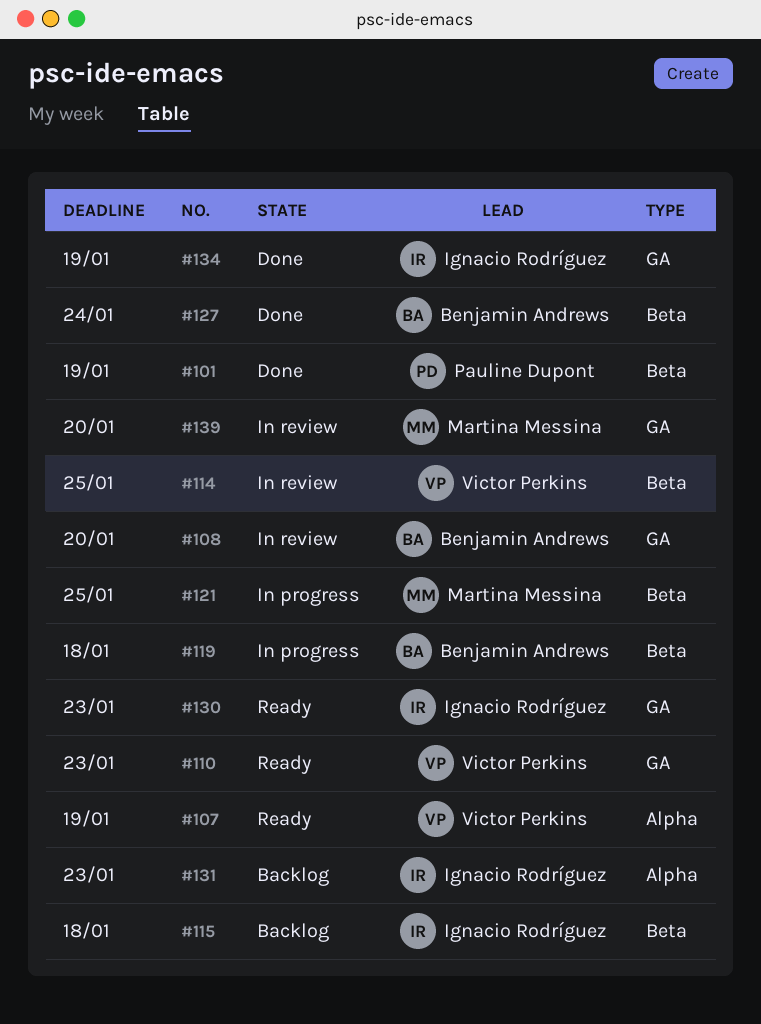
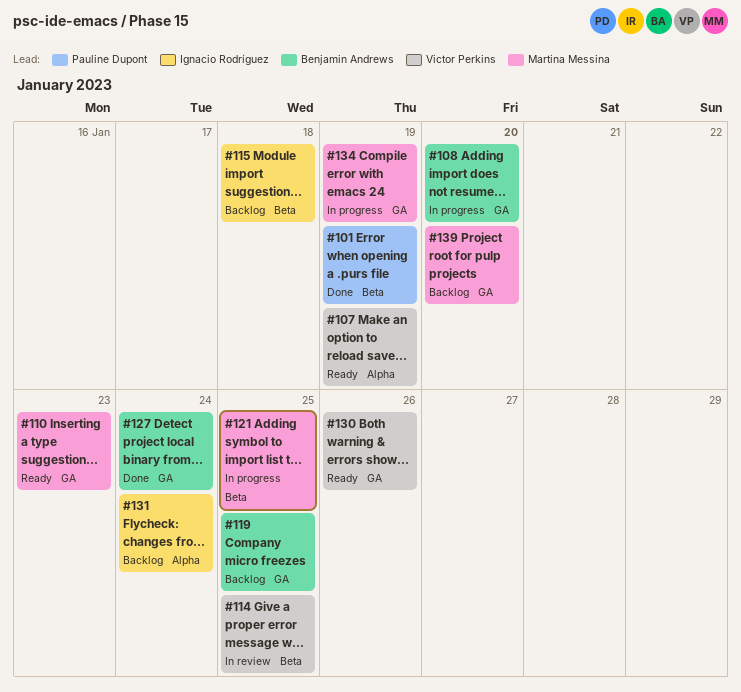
#108, status: In review -> In progress
#110, owner: Victor Perkins -> Martina Messina
#119, status: In progress -> Backlog
#119, label: Beta -> GA
#119, due: Jan 18 -> Jan 25
#127, label: Beta -> GA
#130, owner: Ignacio Rodríguez -> Victor Perkins
#130, due: Jan 23 -> Jan 26
#131, due: Jan 23 -> Jan 24
#134, status: Done -> In progress
#134, owner: Ignacio Rodríguez -> Martina Messina
#139, status: In review -> Backlog

